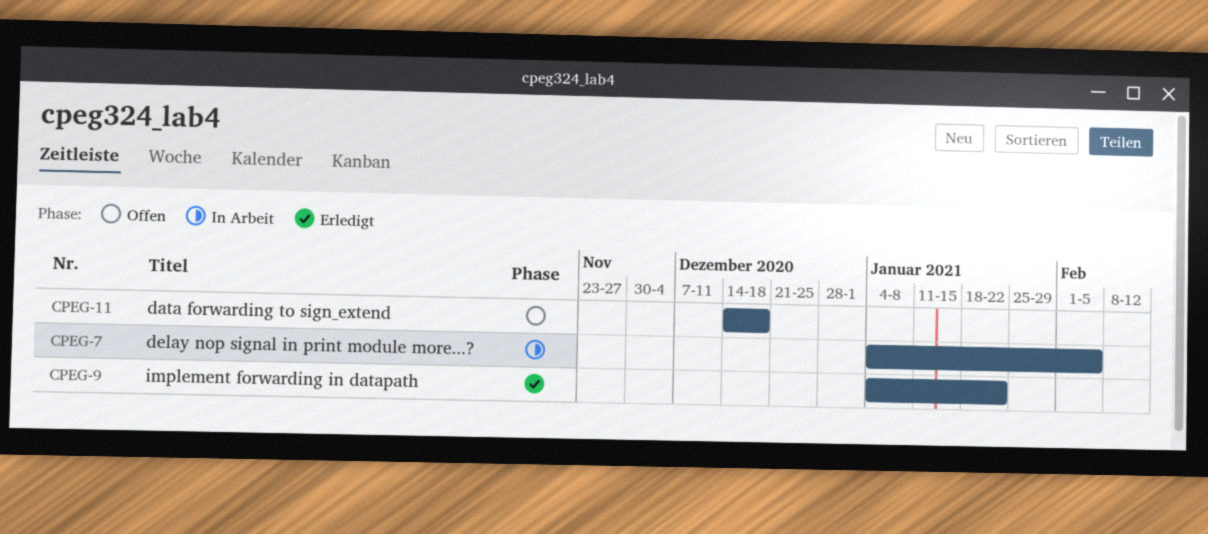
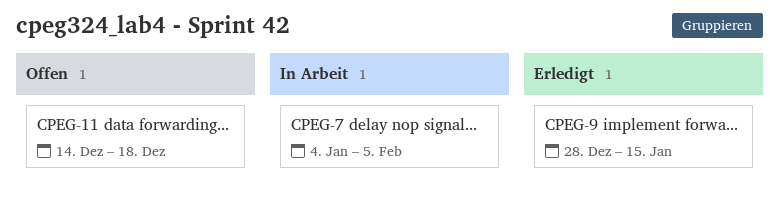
CPEG-9, start: Jan 4 -> Dec 28
CPEG-9, due: Jan 22 -> Jan 15

